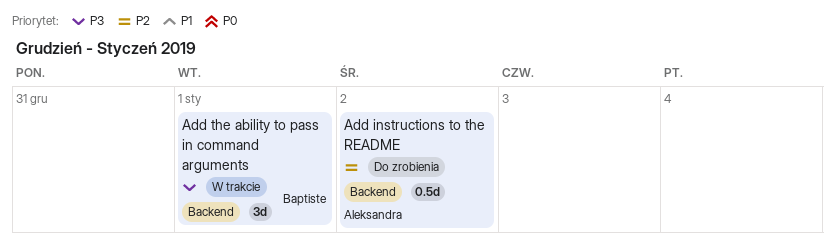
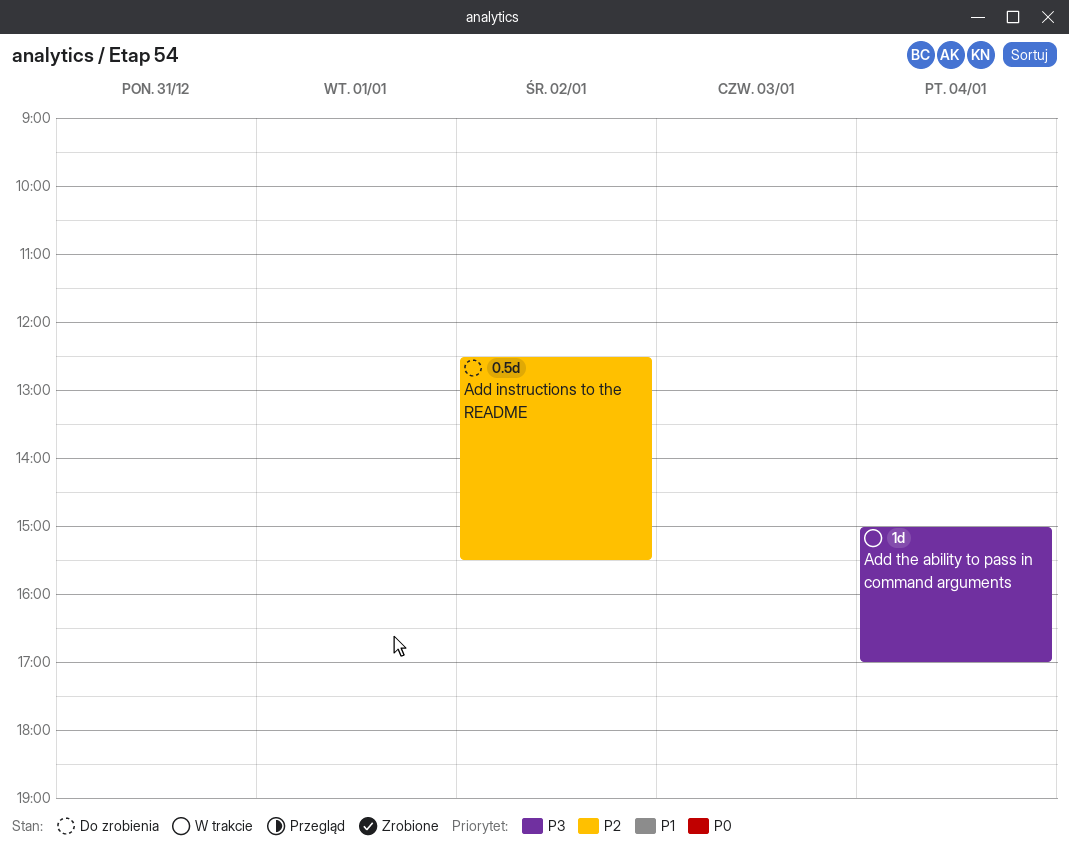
Add the ability to pass in command arguments, estimate: 3d -> 1d
Add the ability to pass in command arguments, day: Jan 1 -> Jan 4

